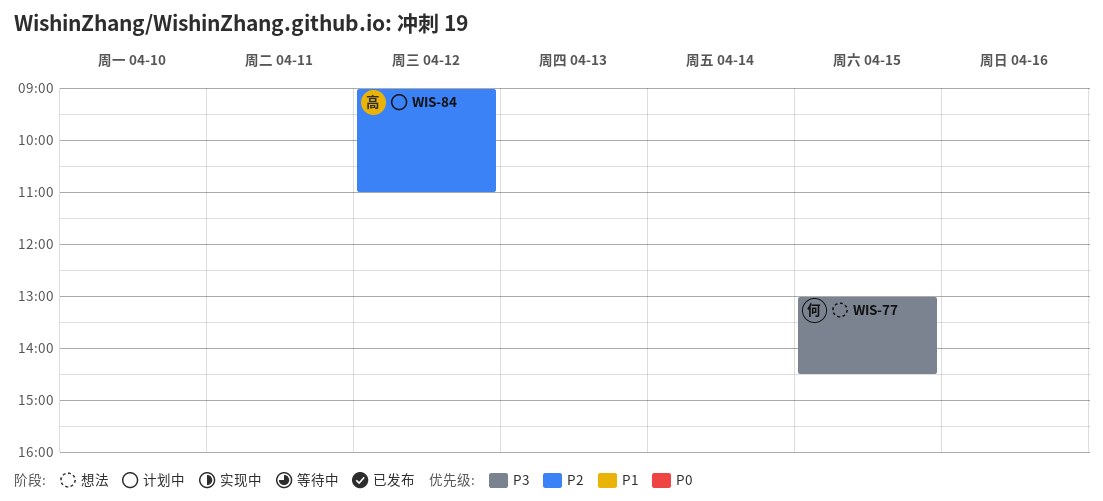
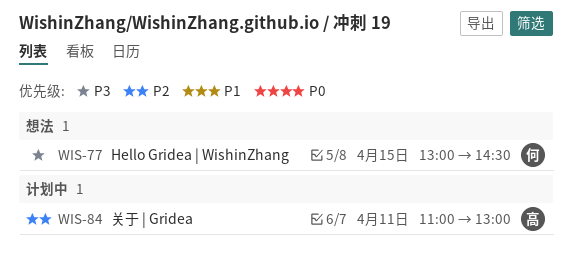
WIS-84, day: Apr 12 -> Apr 11
WIS-84, begins: 09:00 -> 11:00
WIS-84, ends: 11:00 -> 13:00

